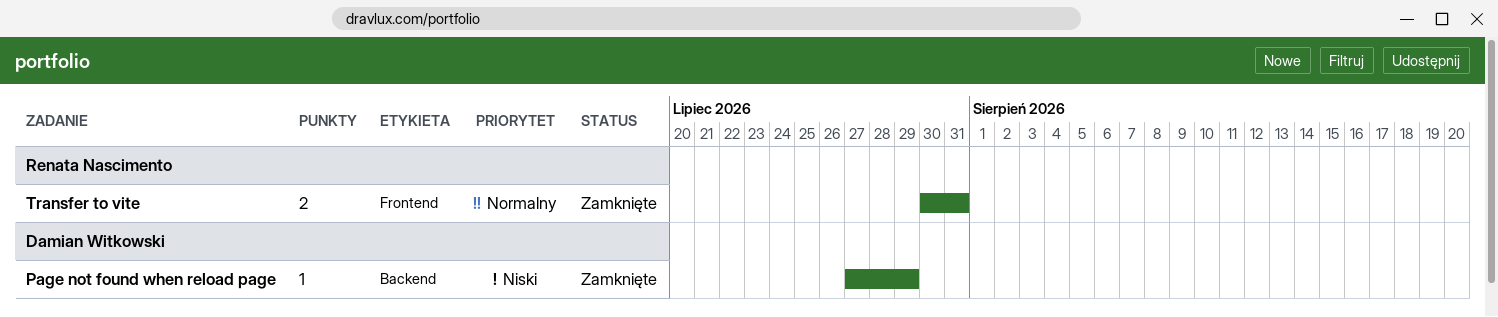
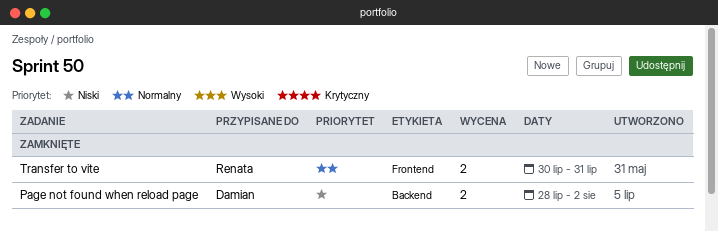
Page not found when reload page, estimate: 1 -> 2
Page not found when reload page, start: Jul 27 -> Jul 28
Page not found when reload page, due: Jul 29 -> Aug 2

